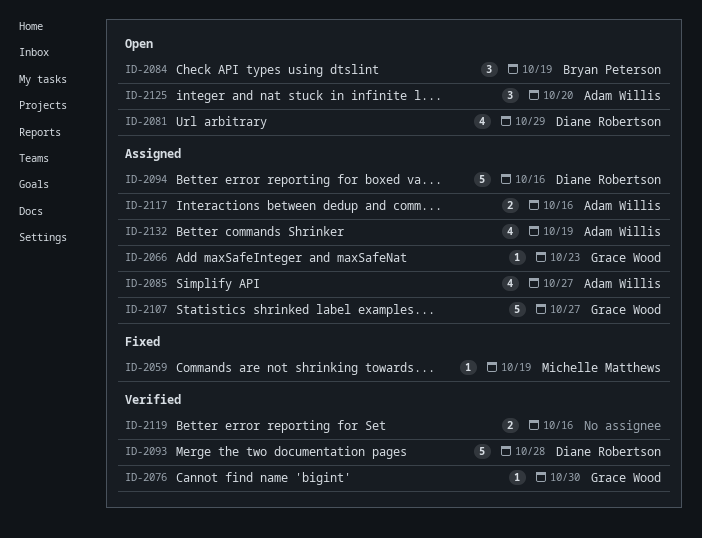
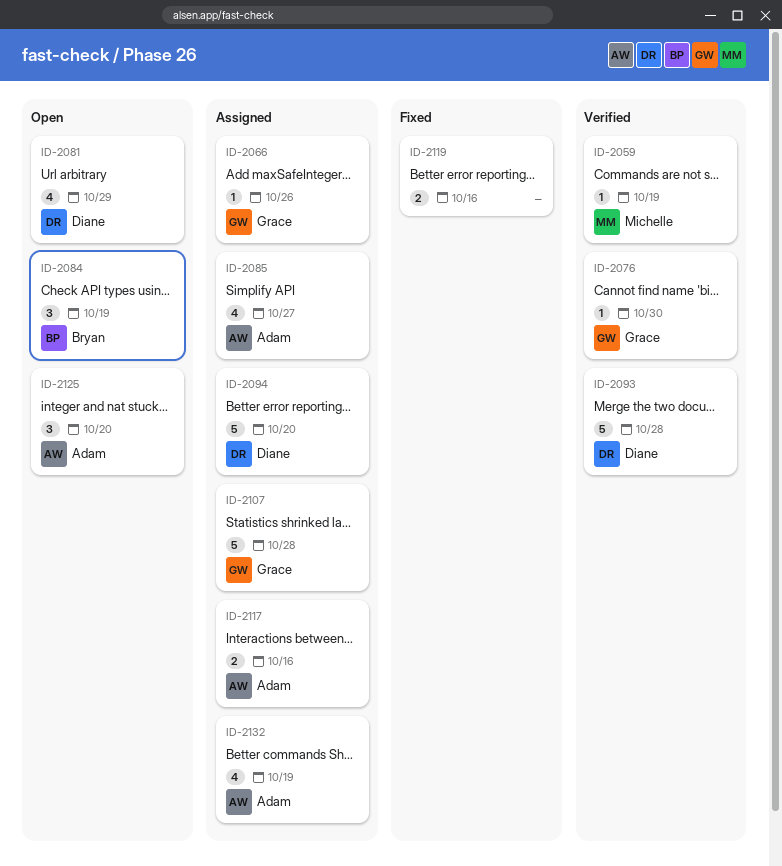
ID-2059, status: Fixed -> Verified
ID-2066, due: Oct 23 -> Oct 26
ID-2094, due: Oct 16 -> Oct 20
ID-2107, due: Oct 27 -> Oct 28
ID-2119, status: Verified -> Fixed

